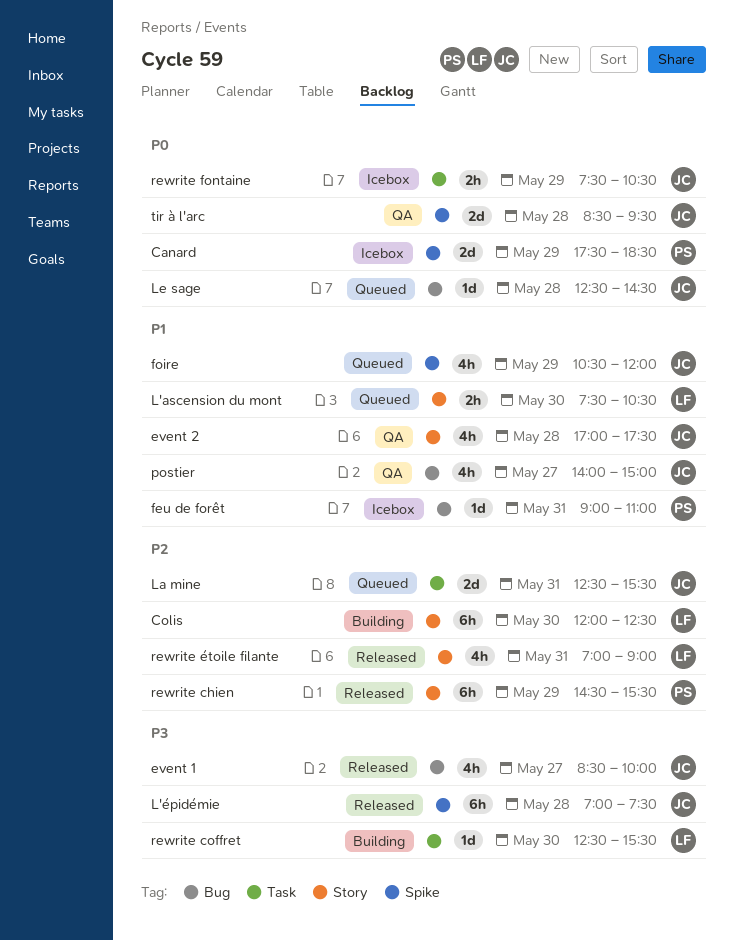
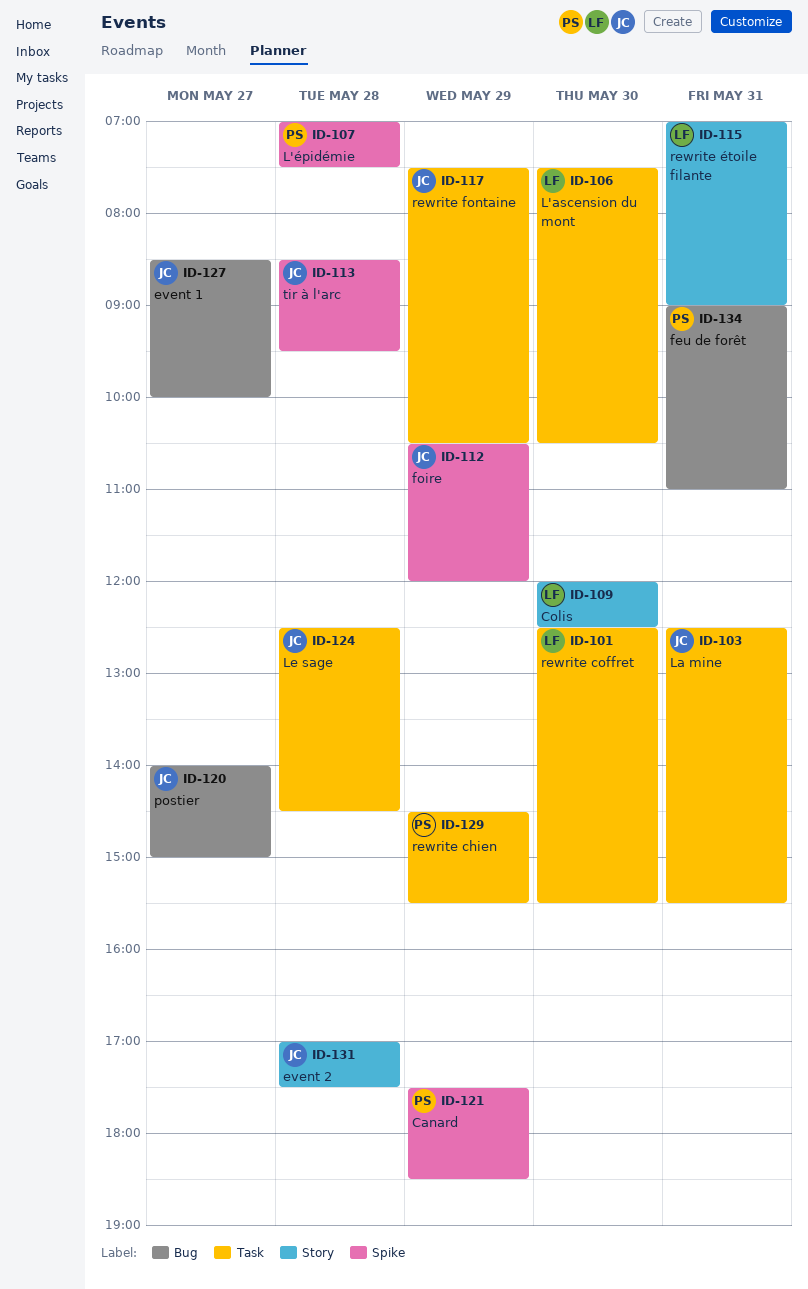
L'ascension du mont, label: Story -> Task
L'épidémie, owner: JC -> PS
Le sage, label: Bug -> Task
rewrite chien, label: Story -> Task

